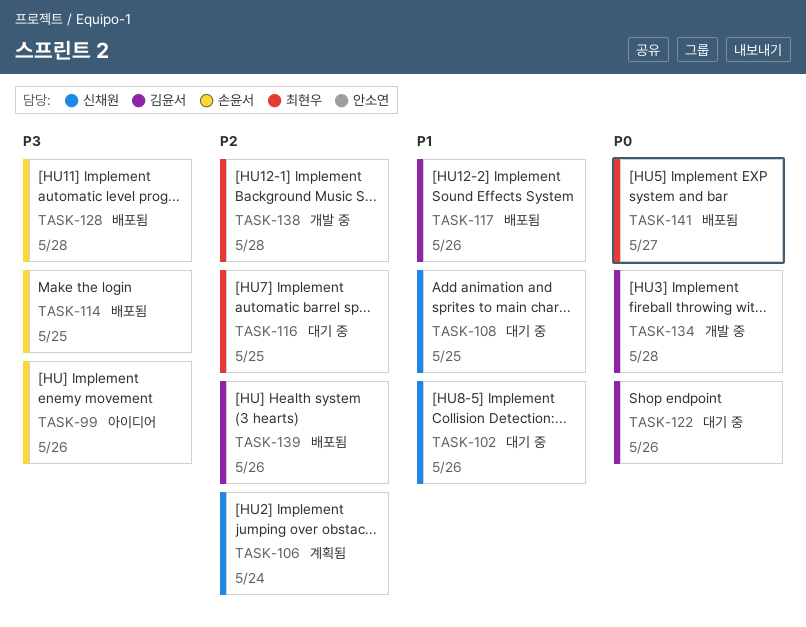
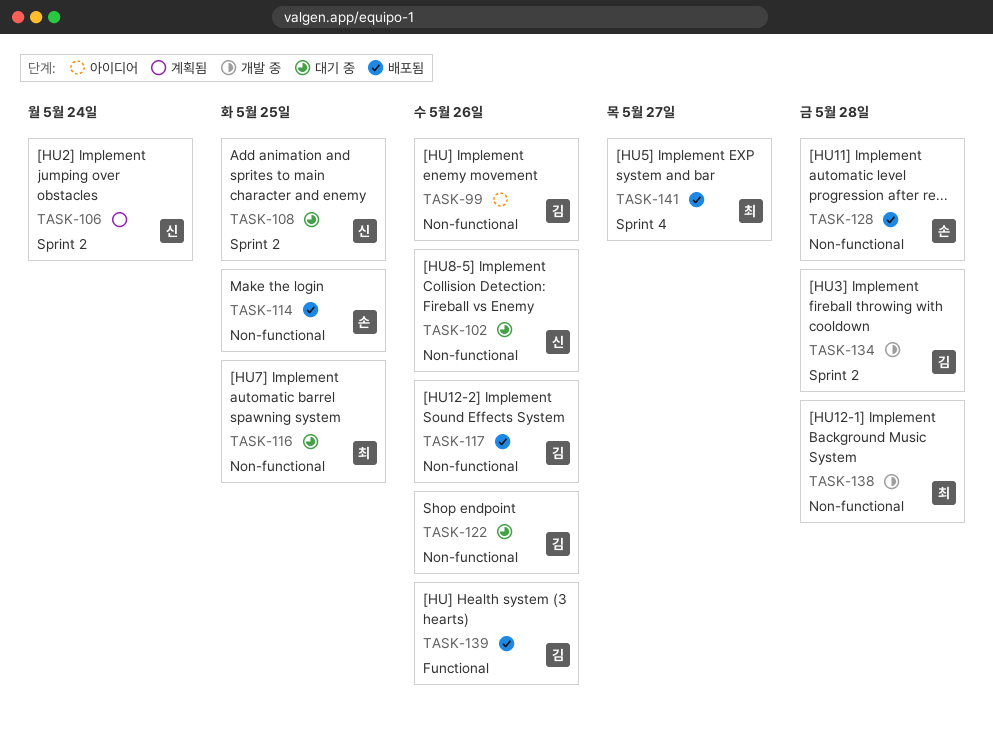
TASK-99, owner: 손윤서 -> 김윤서

